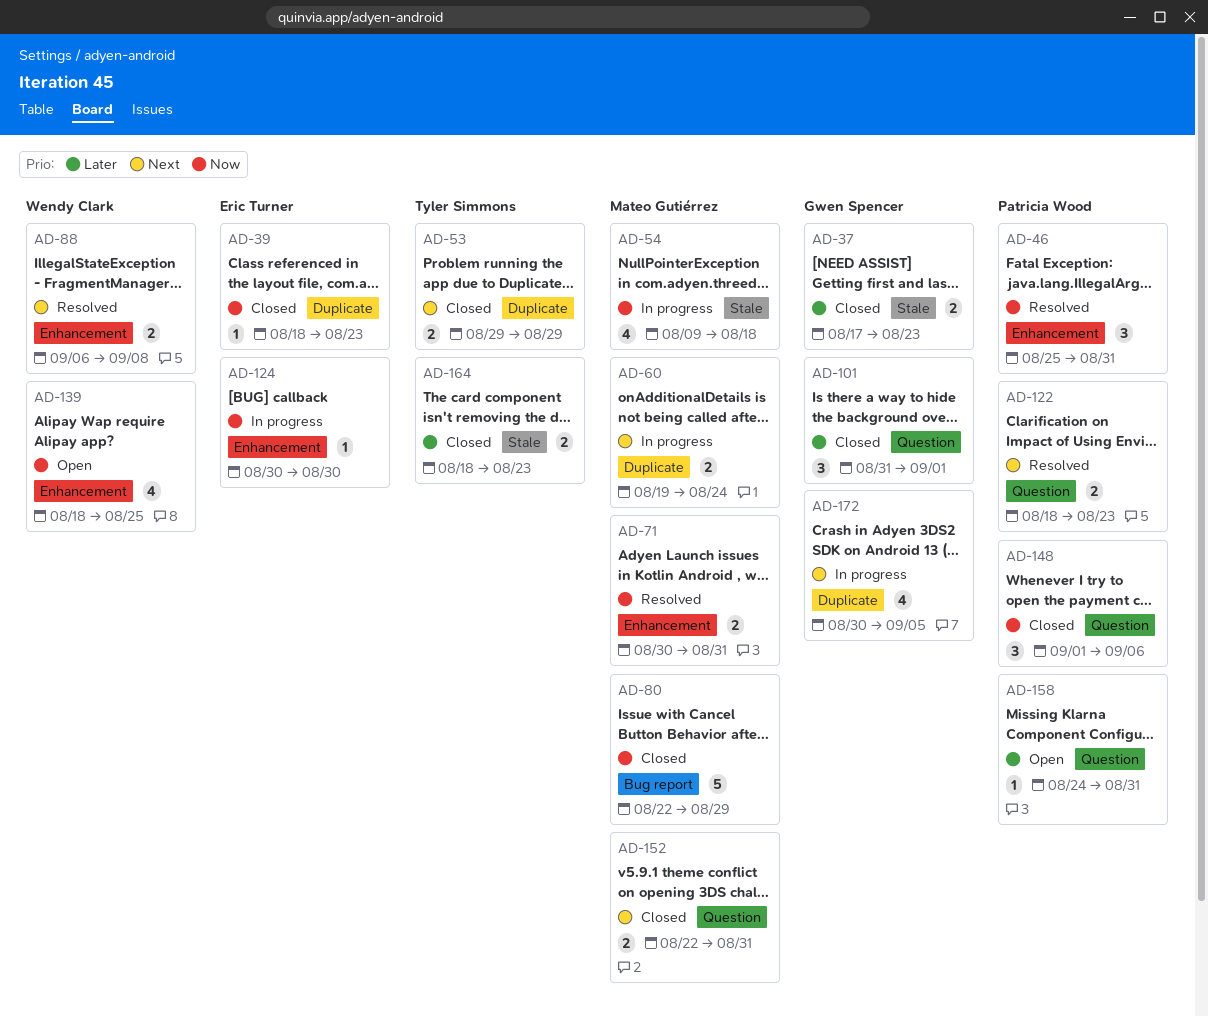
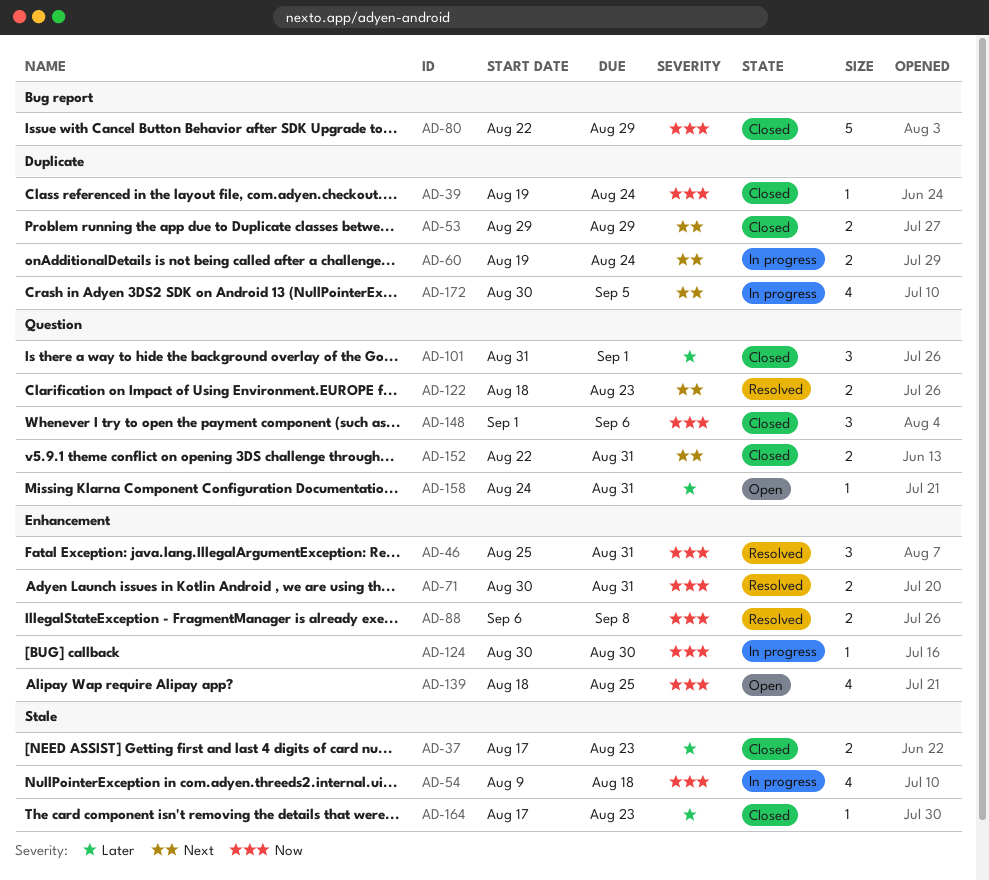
AD-39, start: Aug 18 -> Aug 19
AD-39, due: Aug 23 -> Aug 24
AD-88, priority: Next -> Now
AD-164, estimate: 2 -> 1
AD-164, start: Aug 18 -> Aug 17

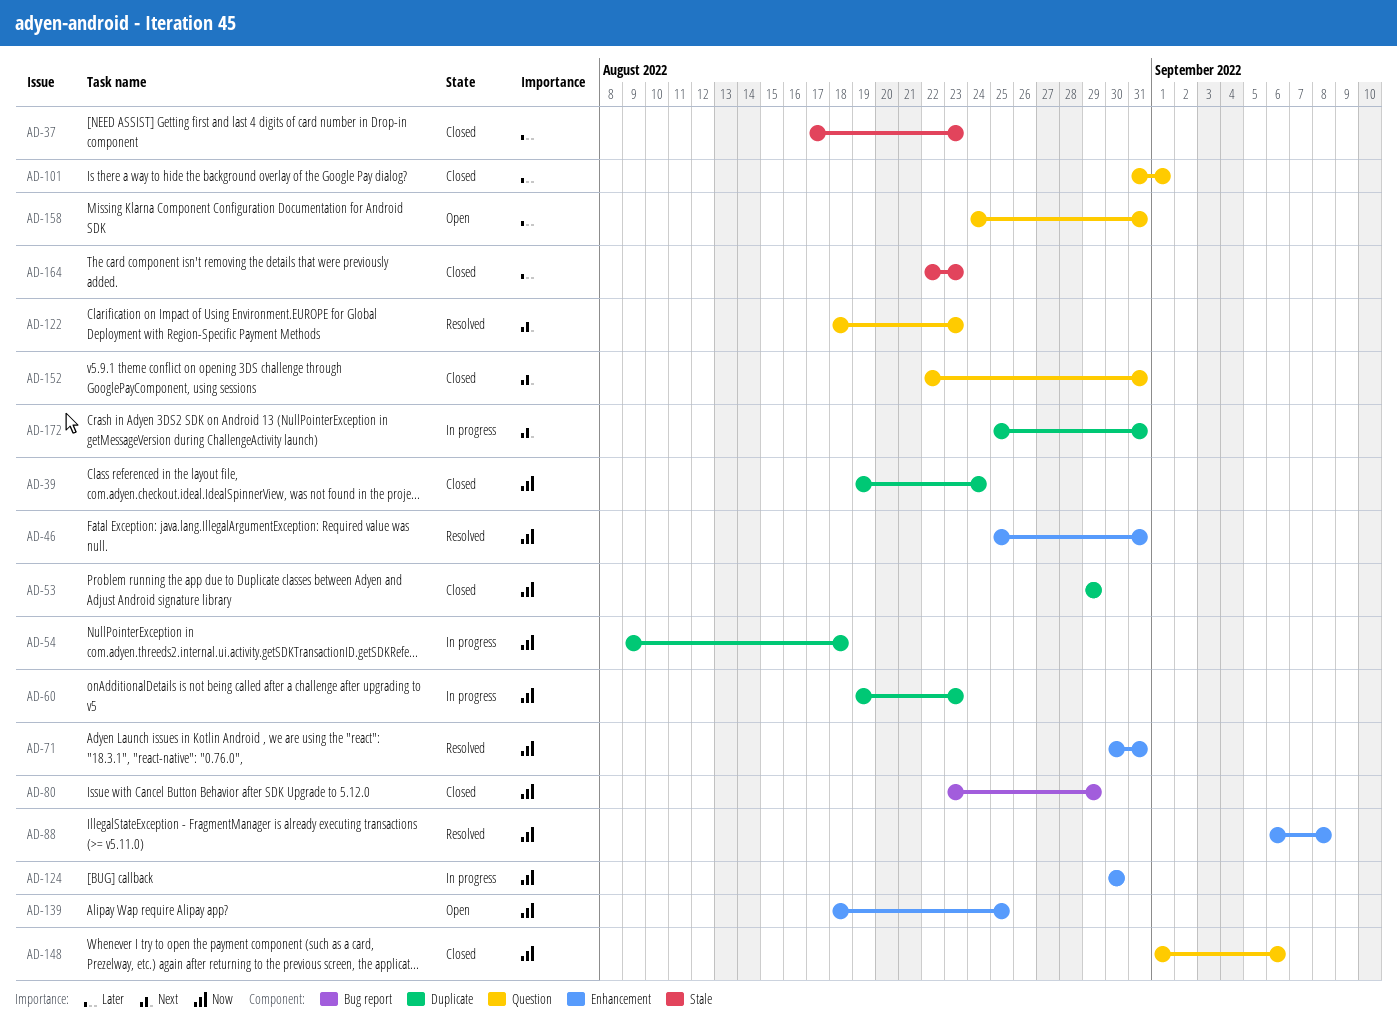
AD-53, priority: Next -> Now
AD-54, label: Stale -> Duplicate
AD-60, priority: Next -> Now
AD-60, due: Aug 24 -> Aug 23
AD-80, start: Aug 22 -> Aug 23
AD-164, start: Aug 17 -> Aug 22
AD-172, start: Aug 30 -> Aug 25
AD-172, due: Sep 5 -> Aug 31

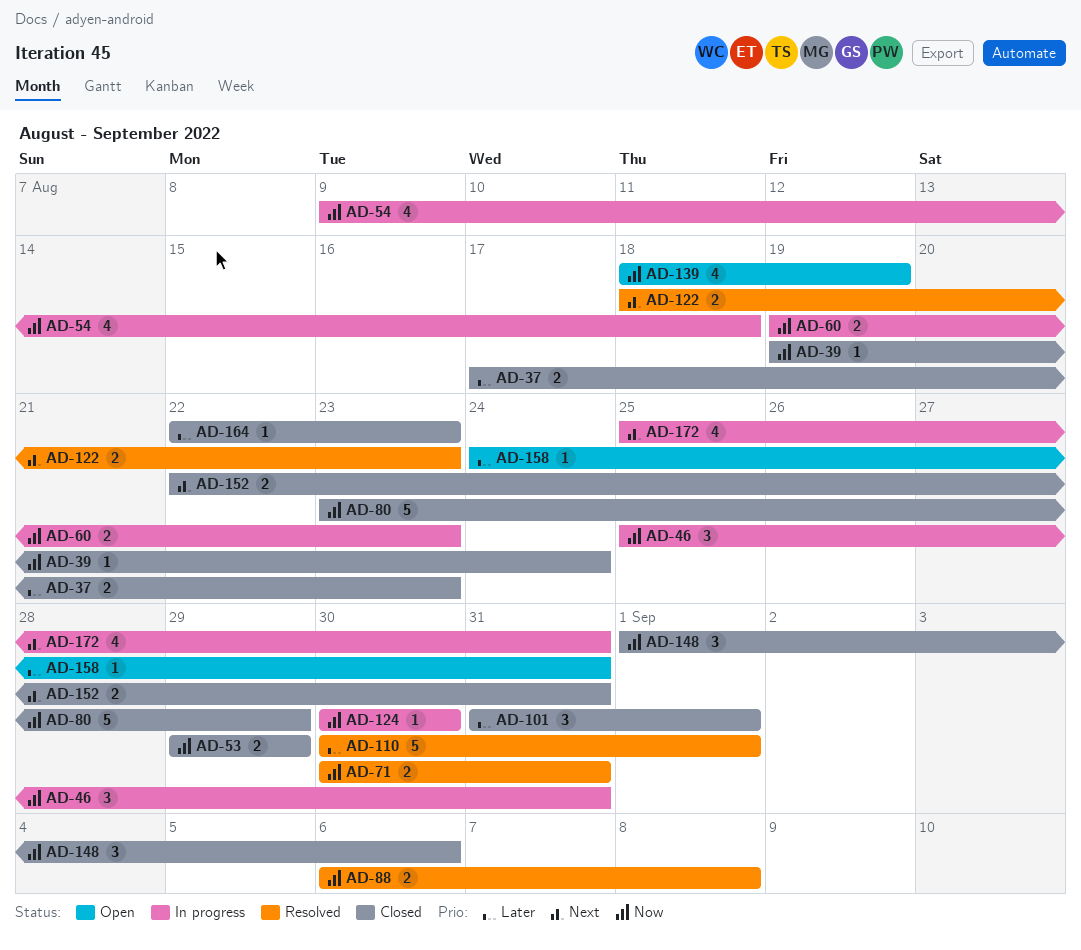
AD-46, status: Resolved -> In progress
AD-110: none -> present
AD-139, due: Aug 25 -> Aug 19

